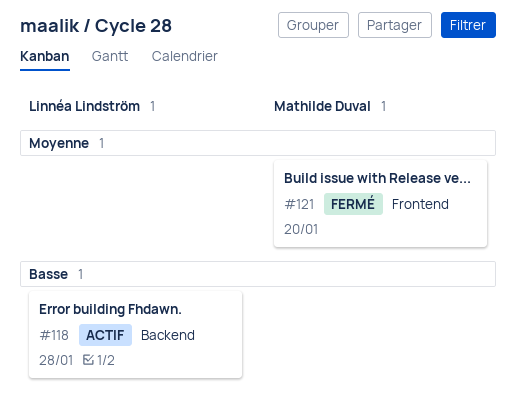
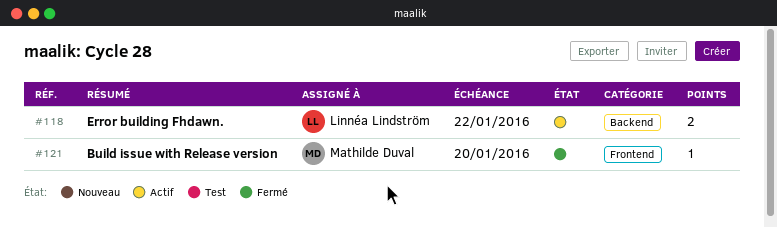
#118, due: Jan 28 -> Jan 22

